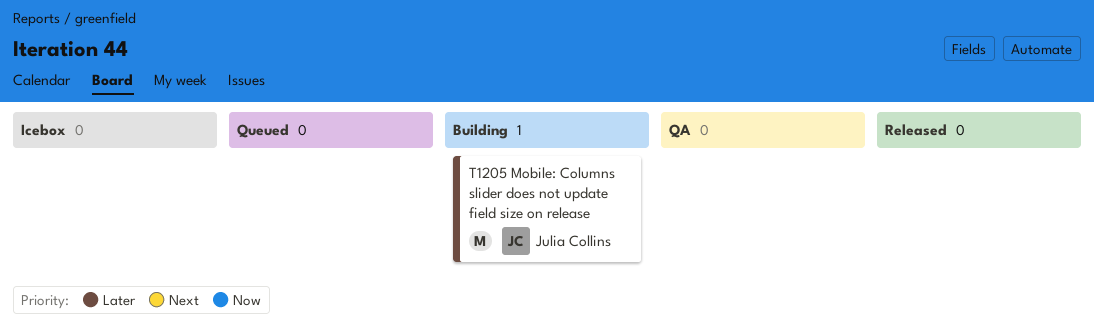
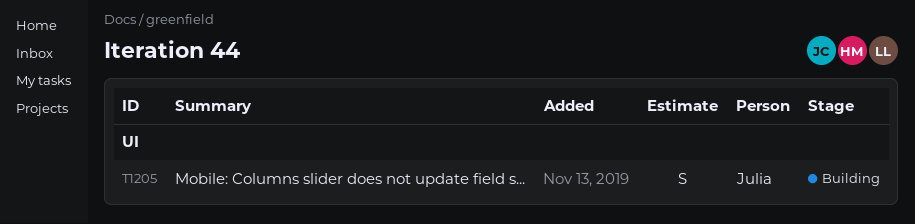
T1205, estimate: M -> S

